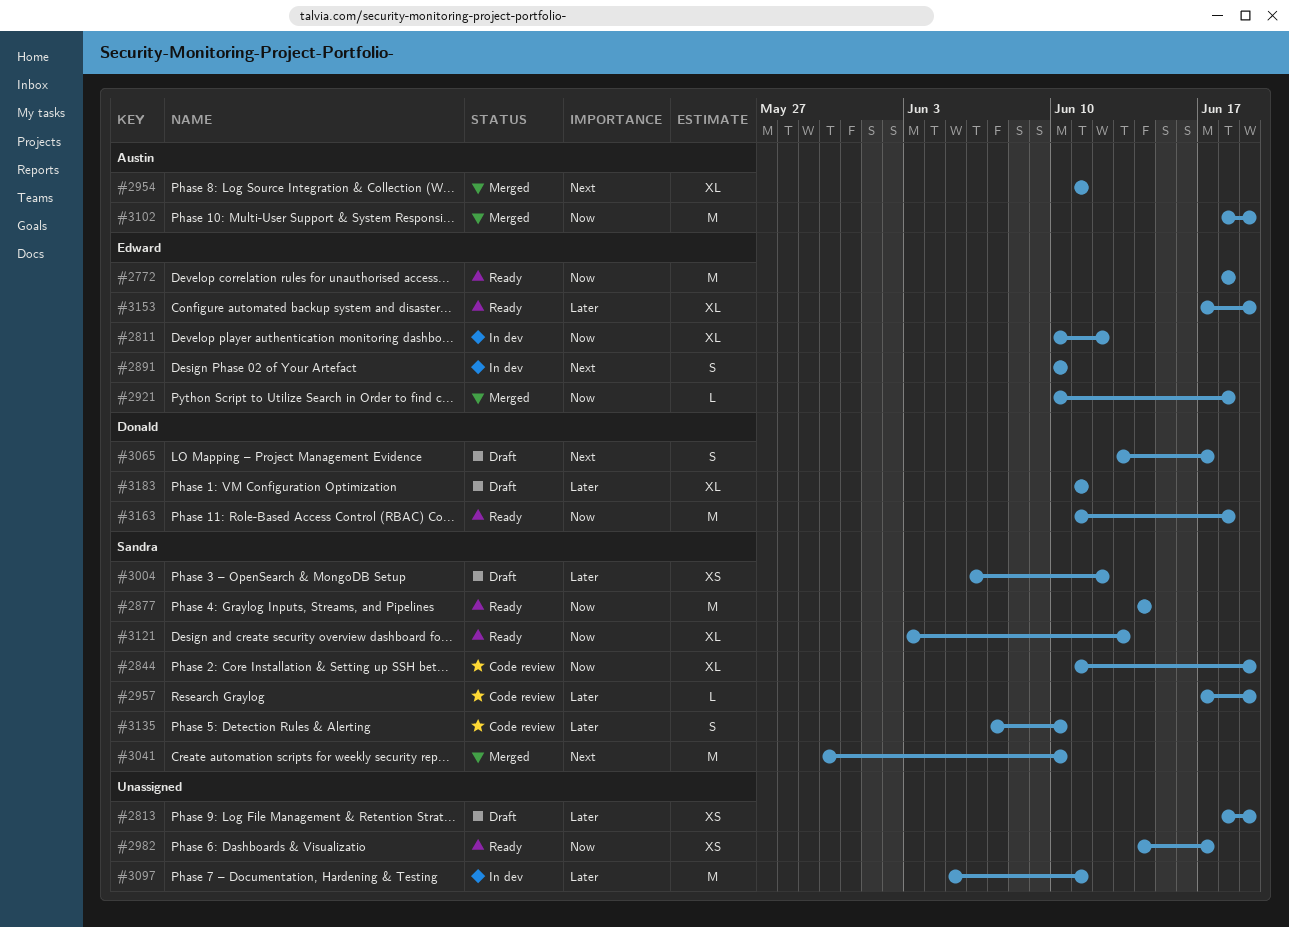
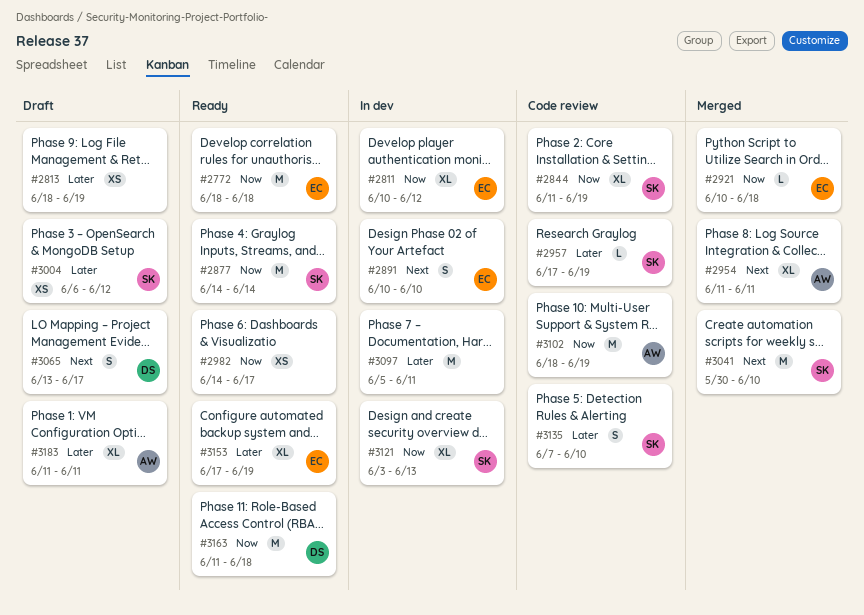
#3102, status: Merged -> Code review
#3121, status: Ready -> In dev
#3183, owner: Donald -> Austin

